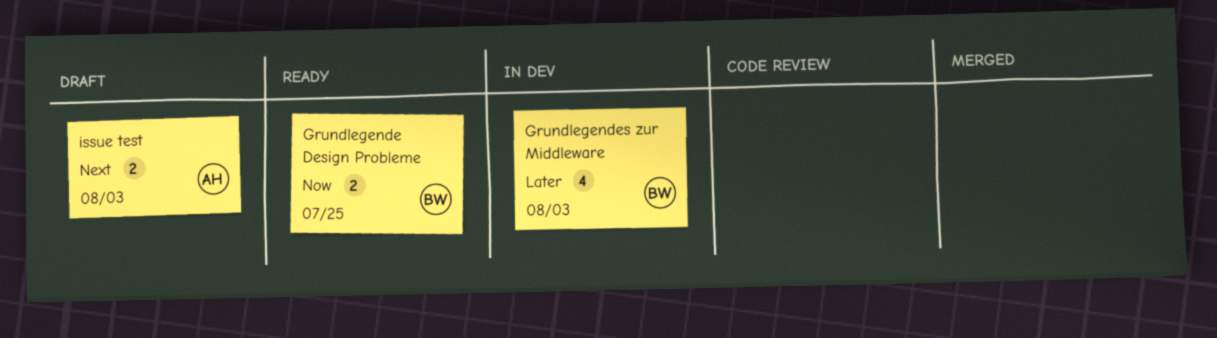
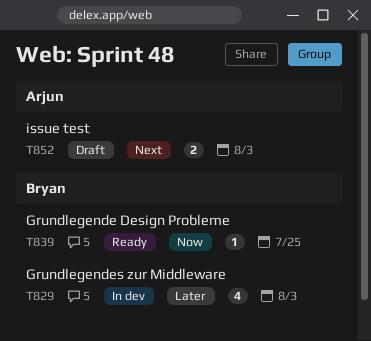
Grundlegende Design Probleme, estimate: 2 -> 1

